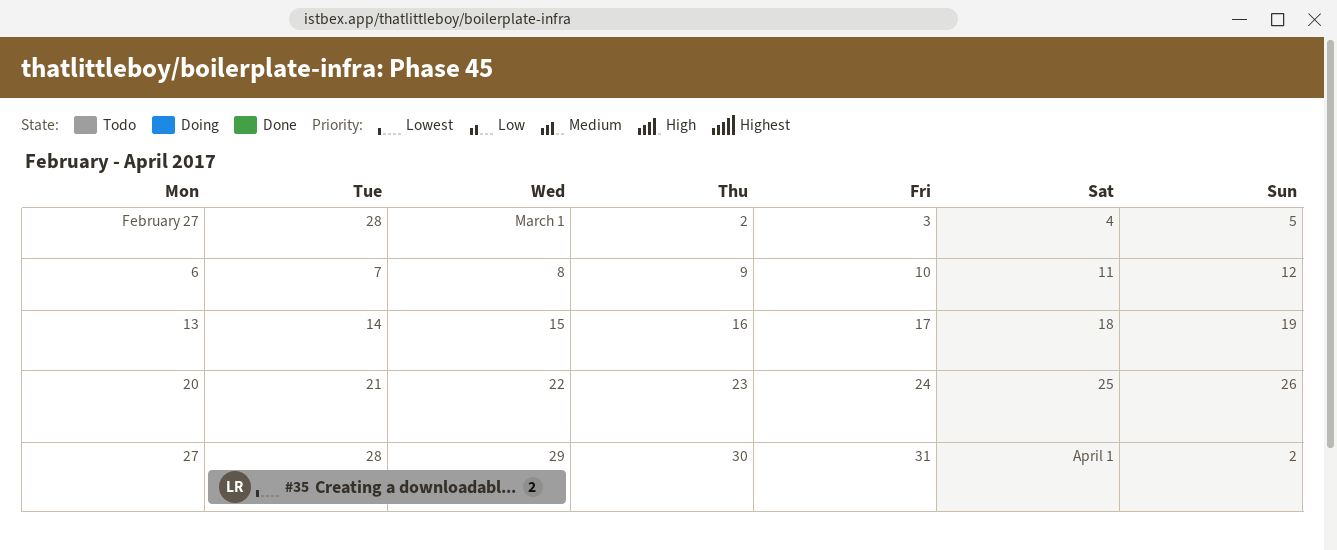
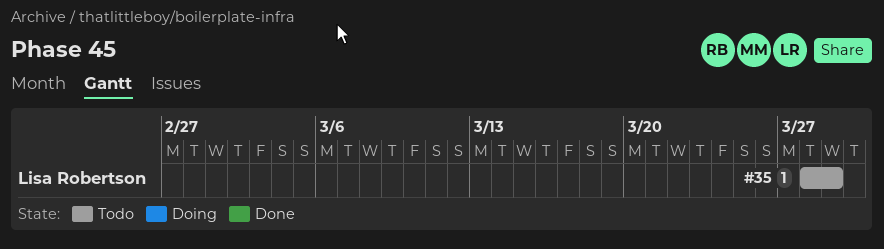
#35, estimate: 2 -> 1

